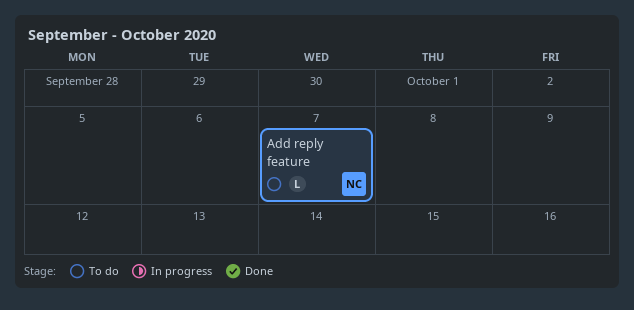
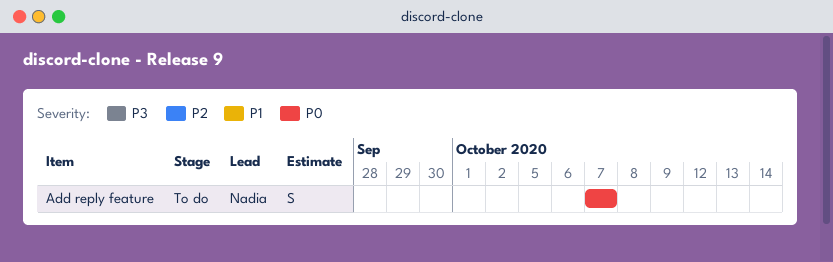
Add reply feature, estimate: L -> S

